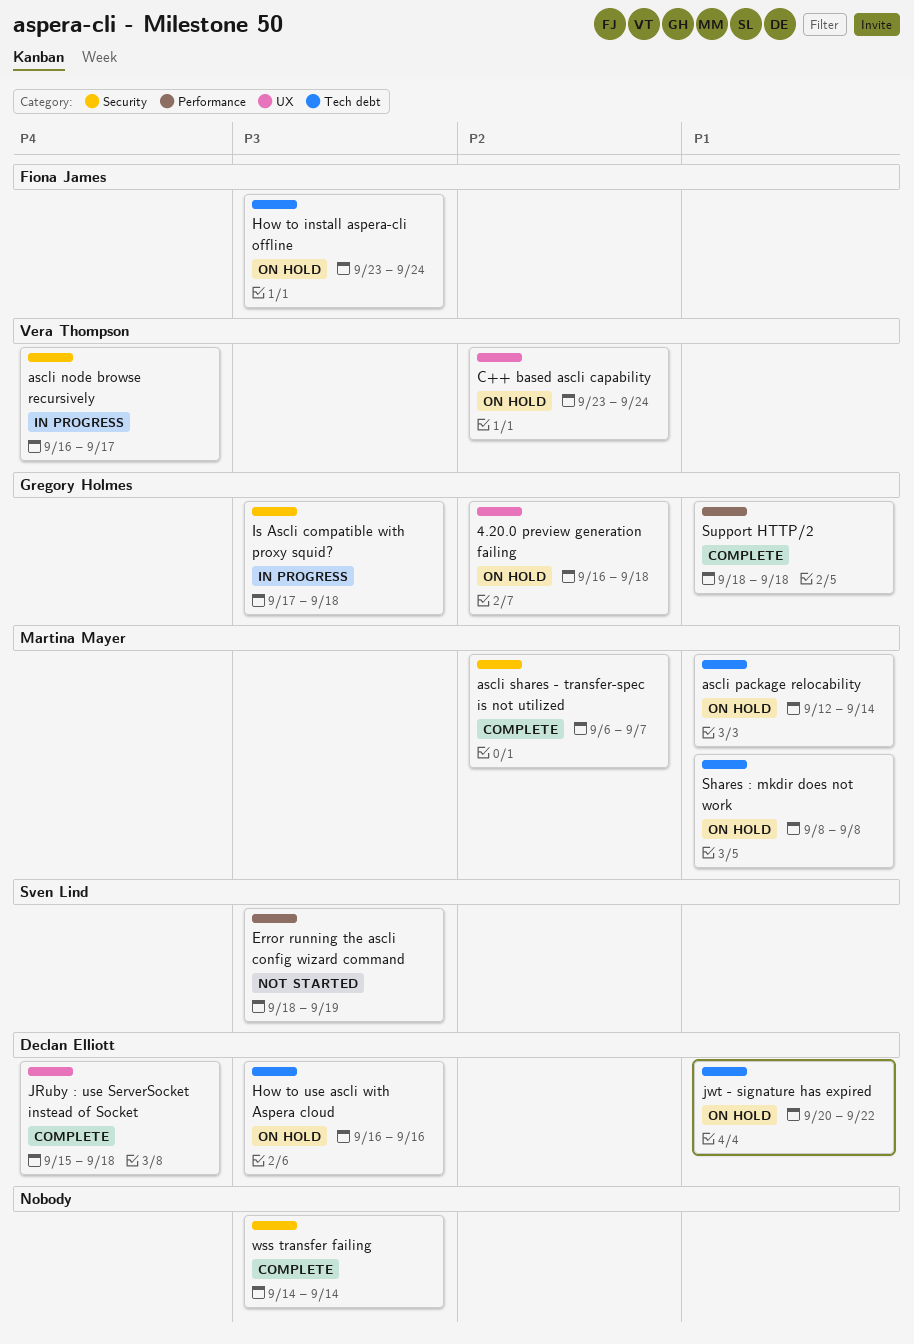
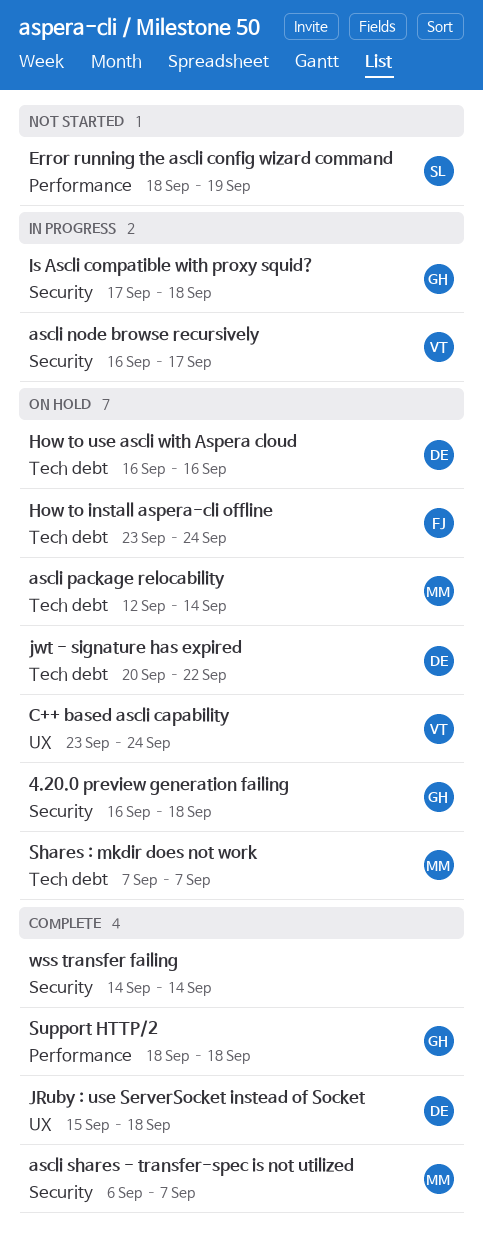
4.20.0 preview generation failing, label: UX -> Security
Shares : mkdir does not work, start: Sep 8 -> Sep 7
Shares : mkdir does not work, due: Sep 8 -> Sep 7

